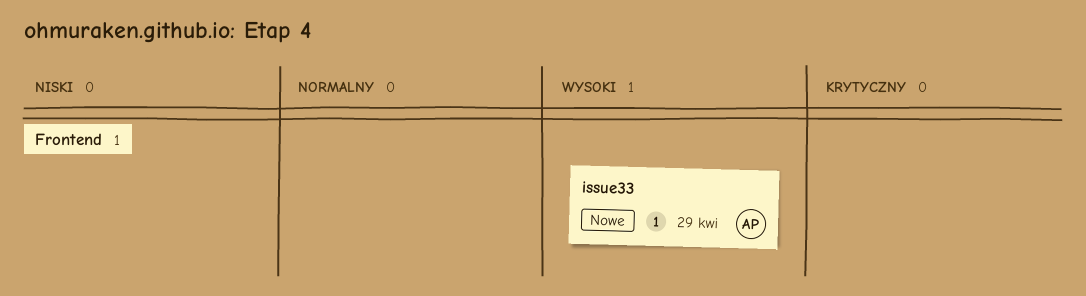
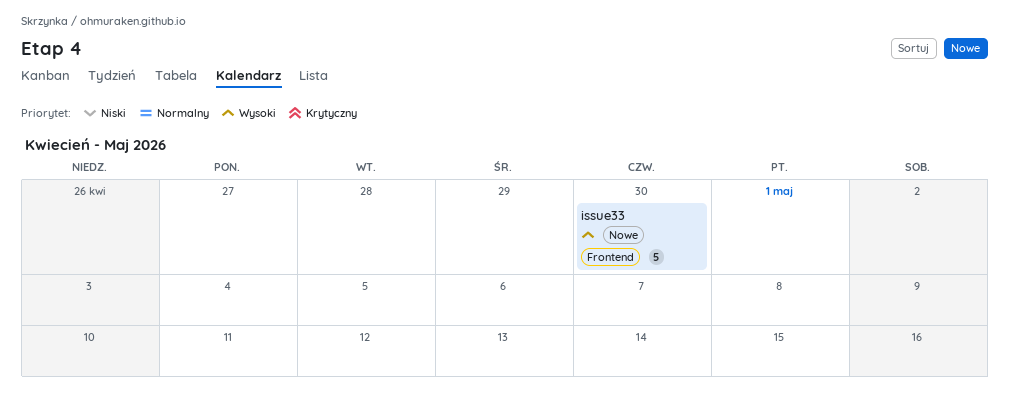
issue33, estimate: 1 -> 5
issue33, due: Apr 29 -> Apr 30

